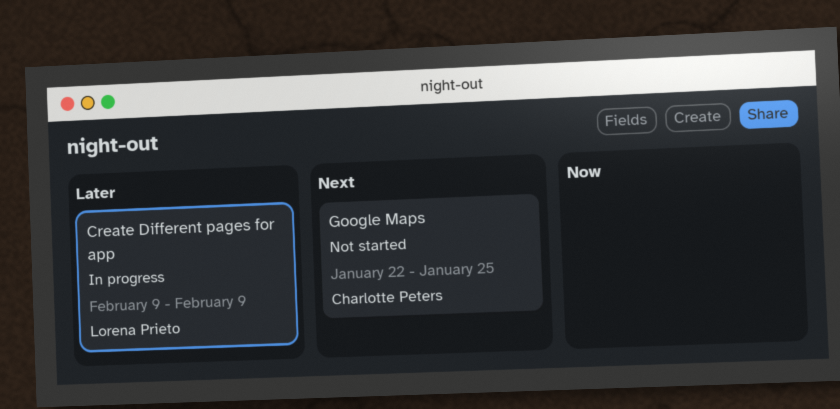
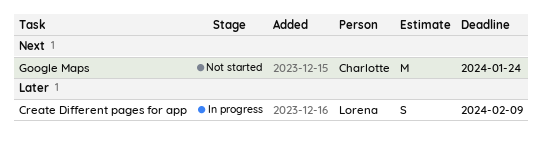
Google Maps, due: Jan 25 -> Jan 24

